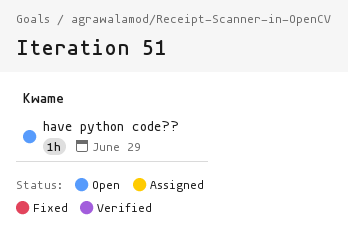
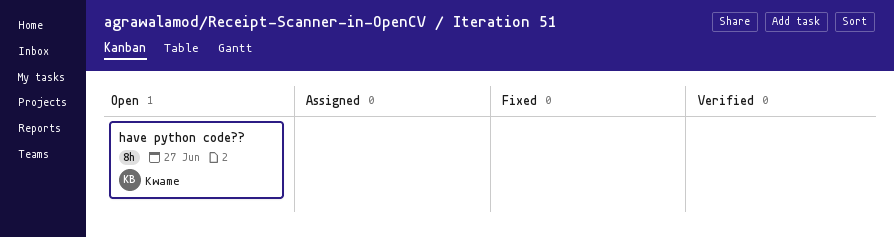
have python code??, estimate: 1h -> 8h
have python code??, due: Jun 29 -> Jun 27

